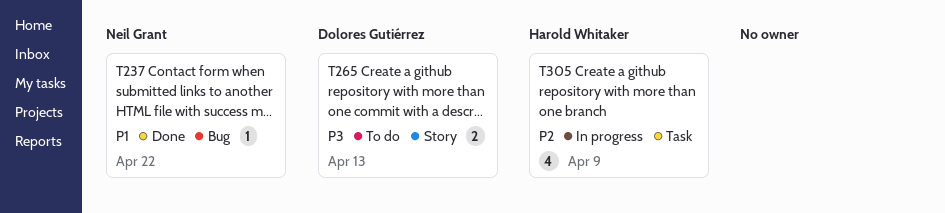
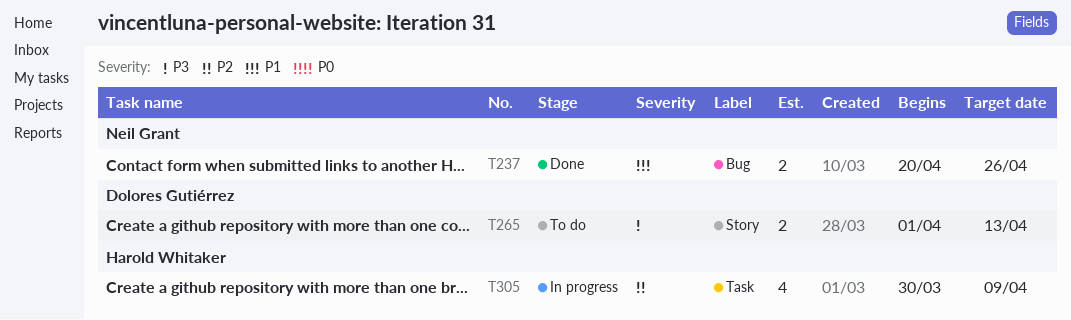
T237, estimate: 1 -> 2
T237, due: Apr 22 -> Apr 26

